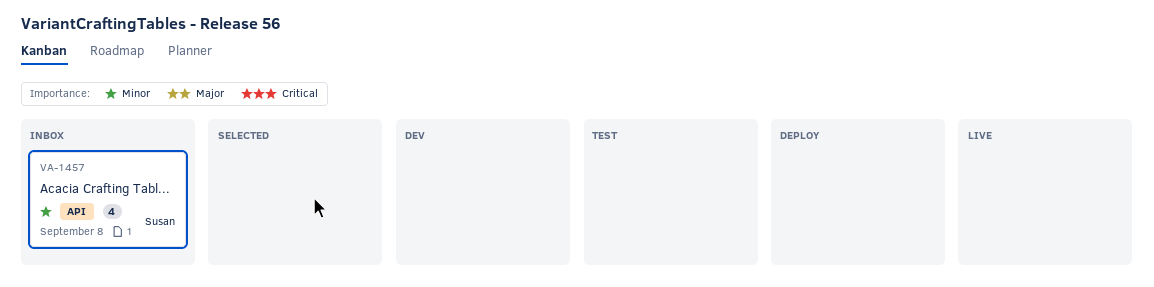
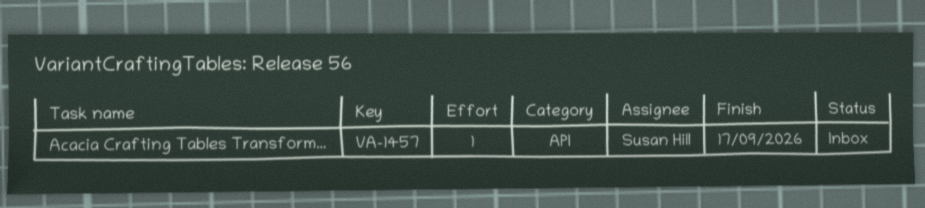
VA-1457, estimate: 4 -> 1
VA-1457, due: Sep 8 -> Sep 17

